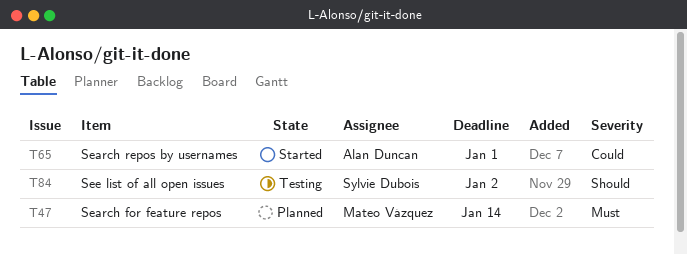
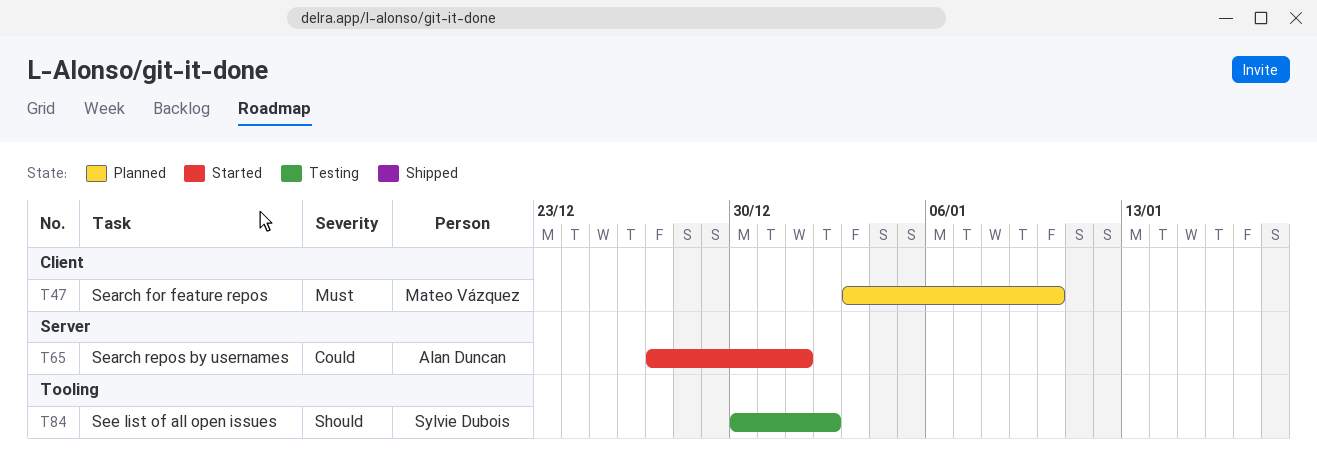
T47, due: Jan 14 -> Jan 10

